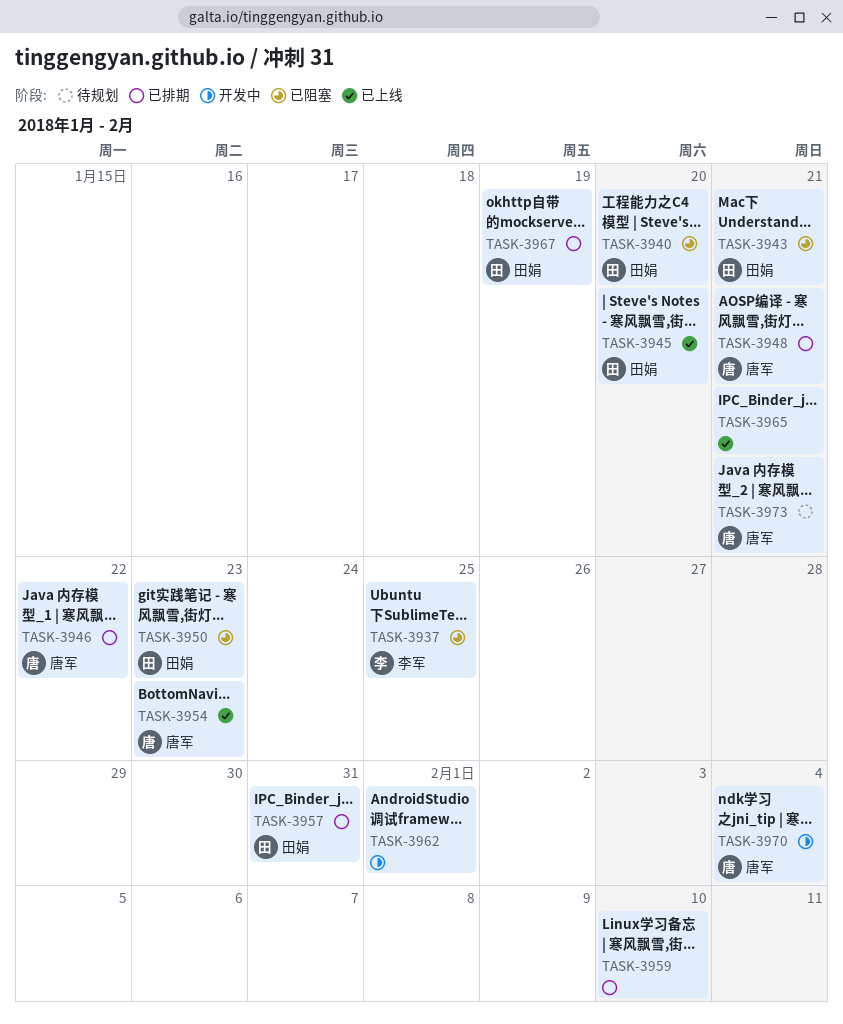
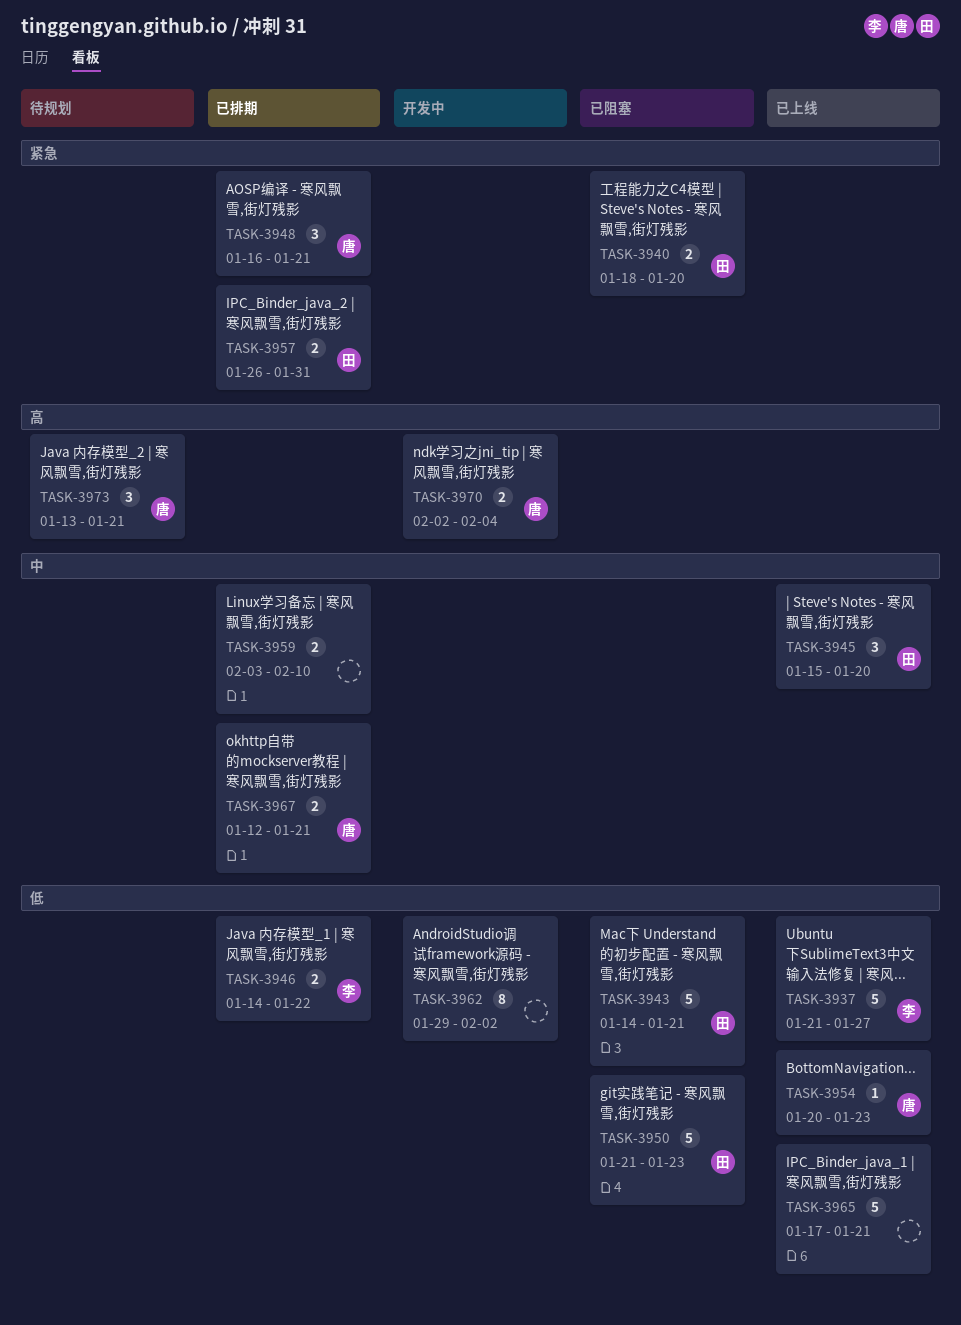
TASK-3937, status: 已阻塞 -> 已上线
TASK-3937, due: Jan 25 -> Jan 27
TASK-3946, owner: 唐军 -> 李军
TASK-3962, due: Feb 1 -> Feb 2
TASK-3967, owner: 田娟 -> 唐军
TASK-3967, due: Jan 19 -> Jan 21

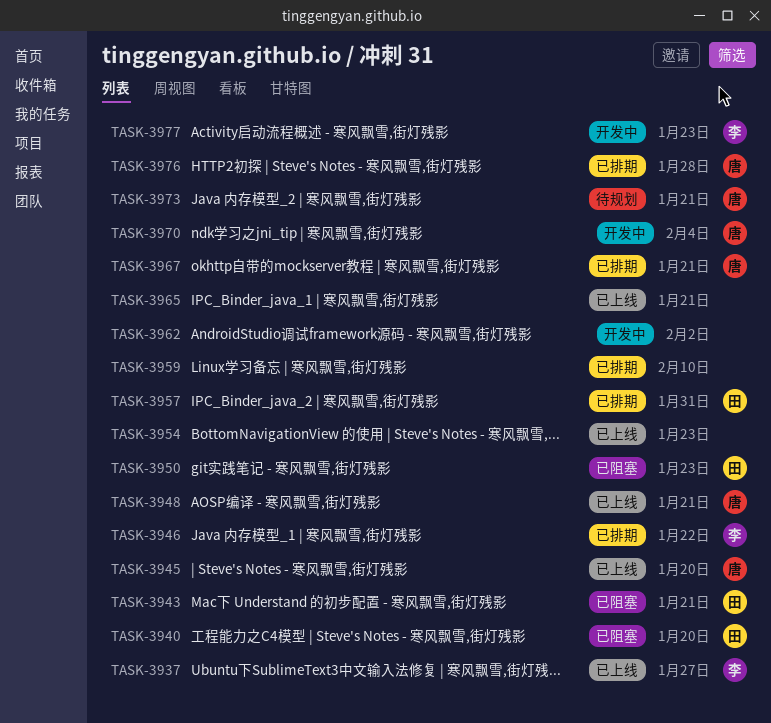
TASK-3945, owner: 田 -> 唐
TASK-3948, status: 已排期 -> 已上线
TASK-3954, owner: 唐 -> none
TASK-3976: none -> present
TASK-3977: none -> present

